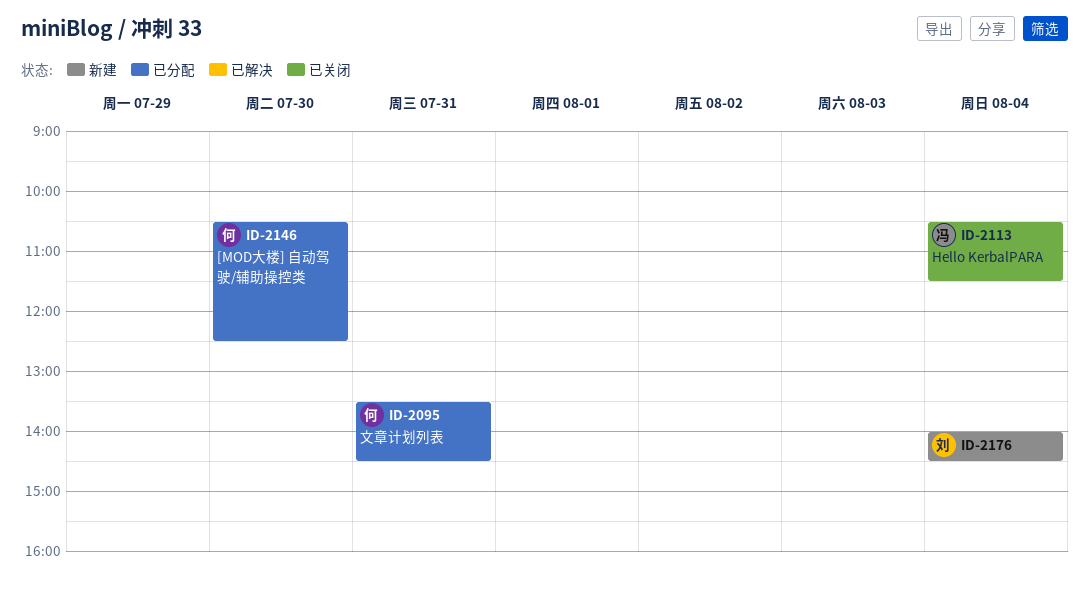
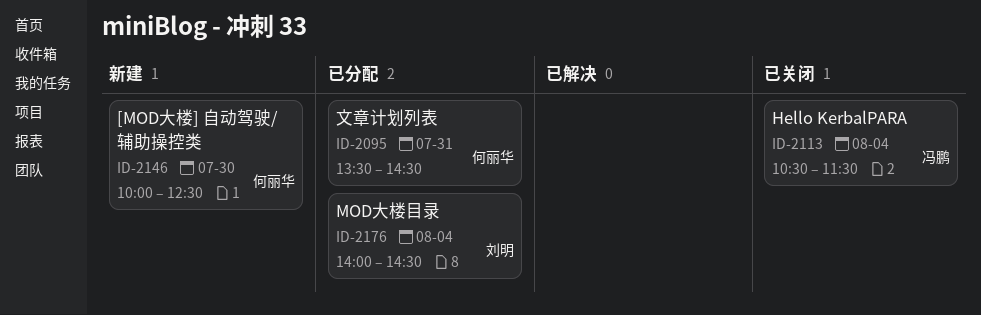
ID-2146, status: 已分配 -> 新建
ID-2146, begins: 10:30 -> 10:00
ID-2176, status: 新建 -> 已分配

